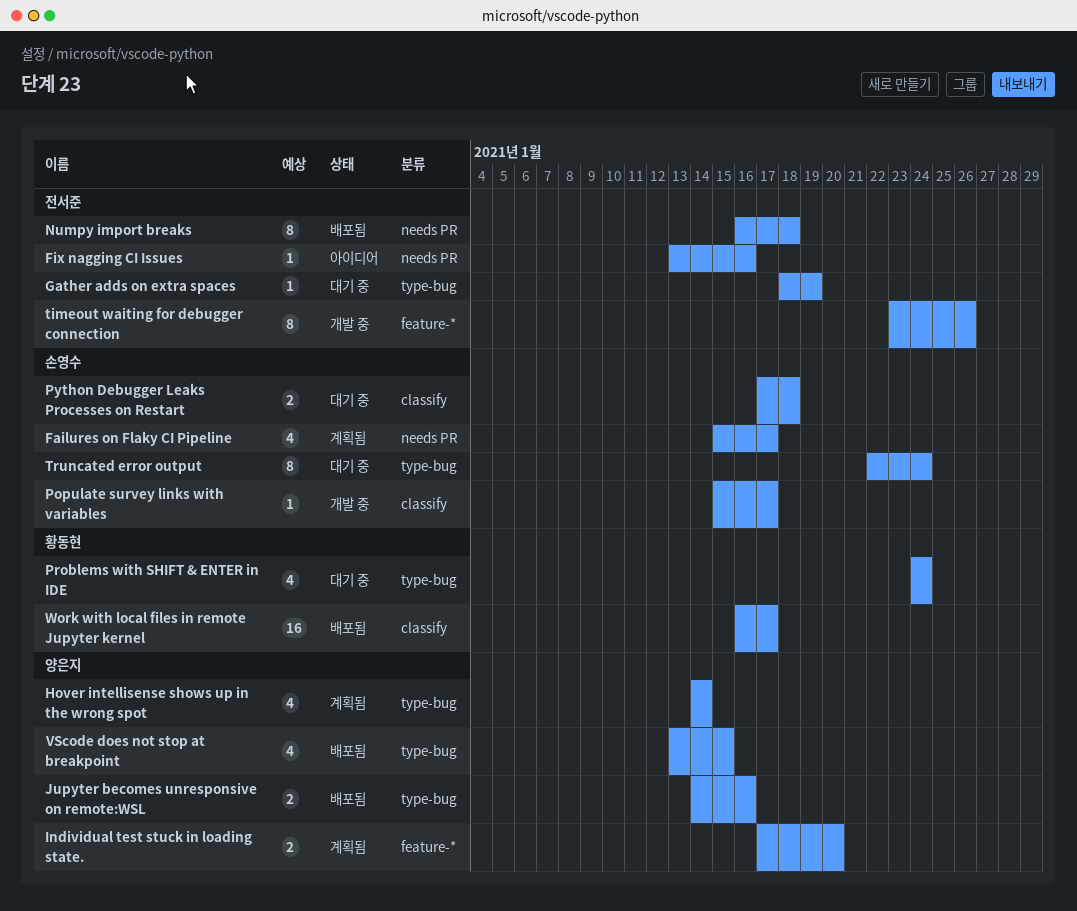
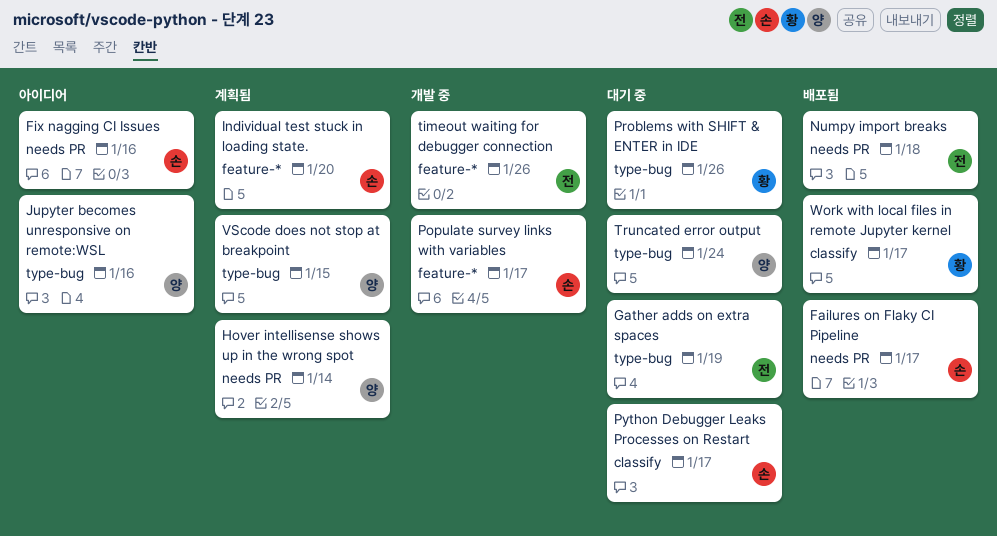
Failures on Flaky CI Pipeline, status: 계획됨 -> 배포됨
Fix nagging CI Issues, owner: 전서준 -> 손영수
Hover intellisense shows up in the wrong spot, label: type-bug -> needs PR
Individual test stuck in loading state., owner: 양은지 -> 손영수
Jupyter becomes unresponsive on remote:WSL, status: 배포됨 -> 아이디어
Populate survey links with variables, label: classify -> feature-*
Problems with SHIFT & ENTER in IDE, due: Jan 24 -> Jan 26
Python Debugger Leaks Processes on Restart, due: Jan 18 -> Jan 17
Truncated error output, owner: 손영수 -> 양은지
VScode does not stop at breakpoint, status: 배포됨 -> 계획됨

